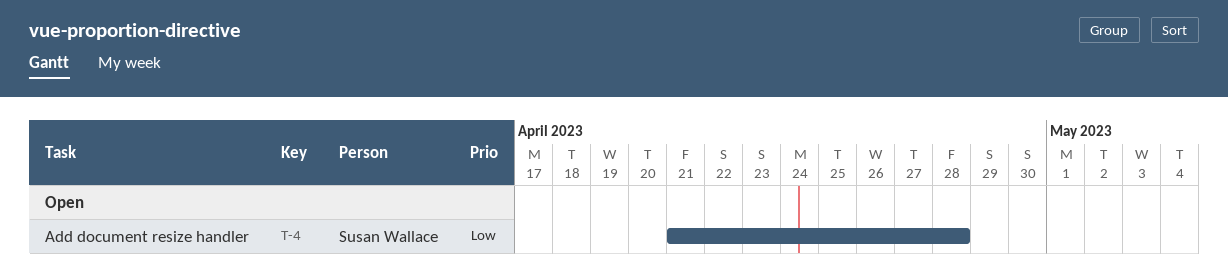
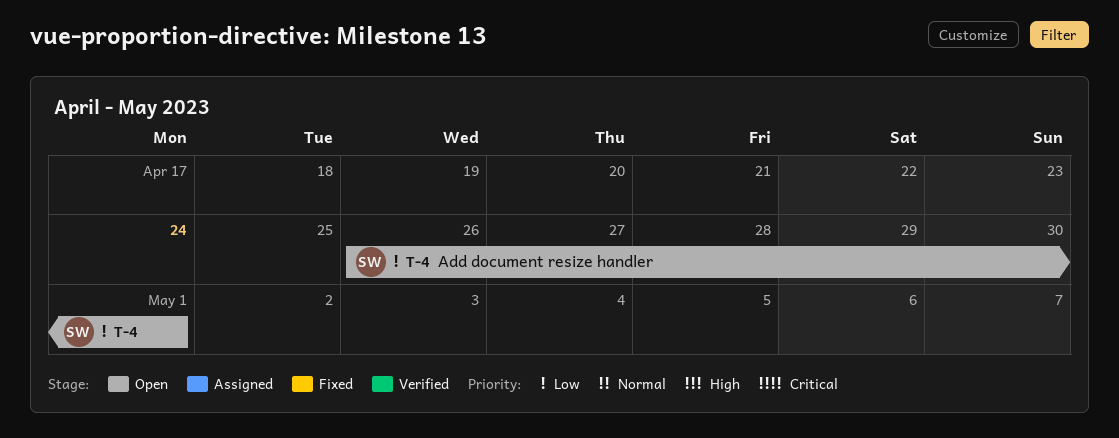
T-4, start: Apr 21 -> Apr 26
T-4, due: Apr 28 -> May 1

